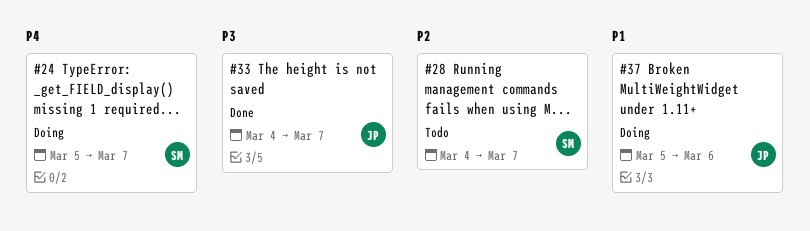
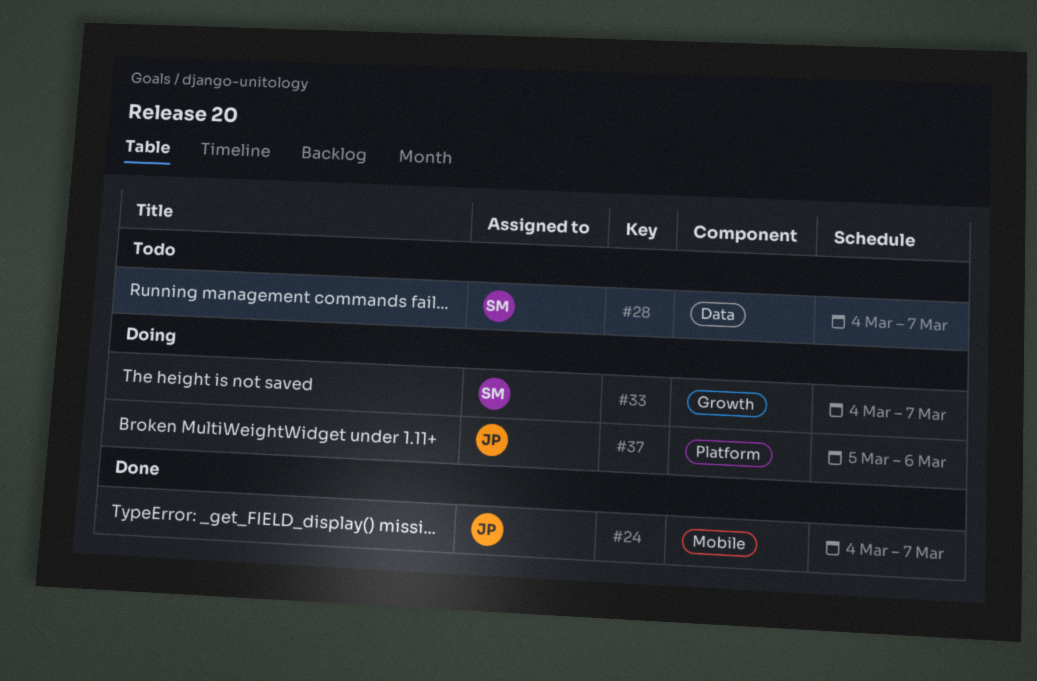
#24, status: Doing -> Done
#24, owner: SM -> JP
#24, start: Mar 5 -> Mar 4
#33, status: Done -> Doing
#33, owner: JP -> SM

